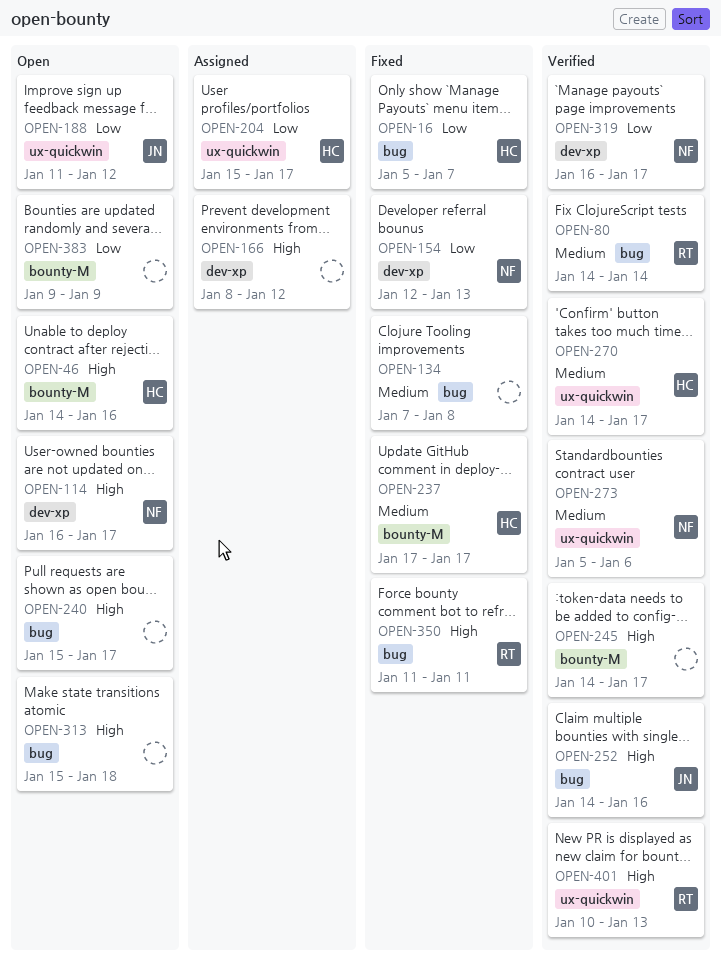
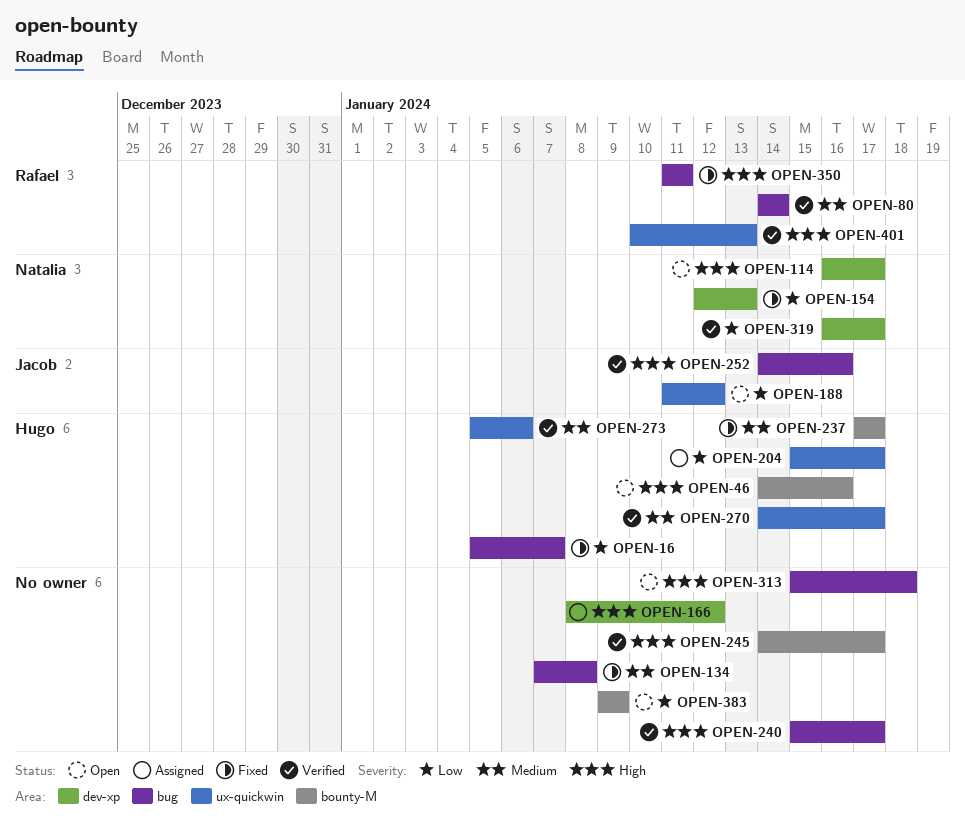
OPEN-240, status: Open -> Verified
OPEN-273, owner: Natalia -> Hugo

